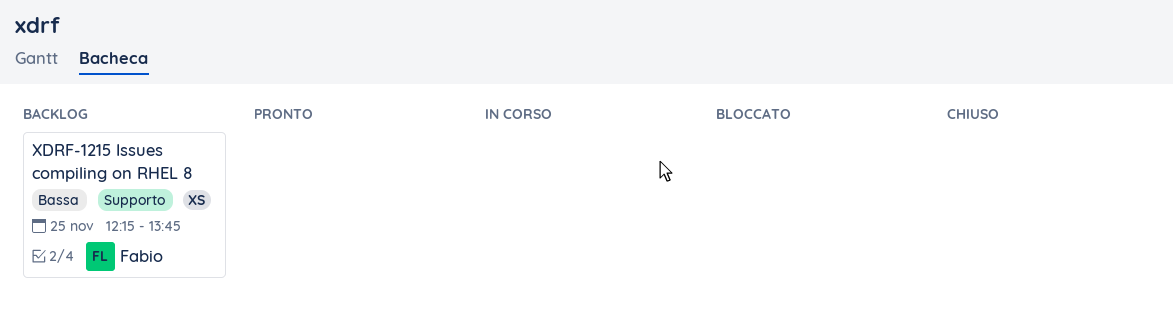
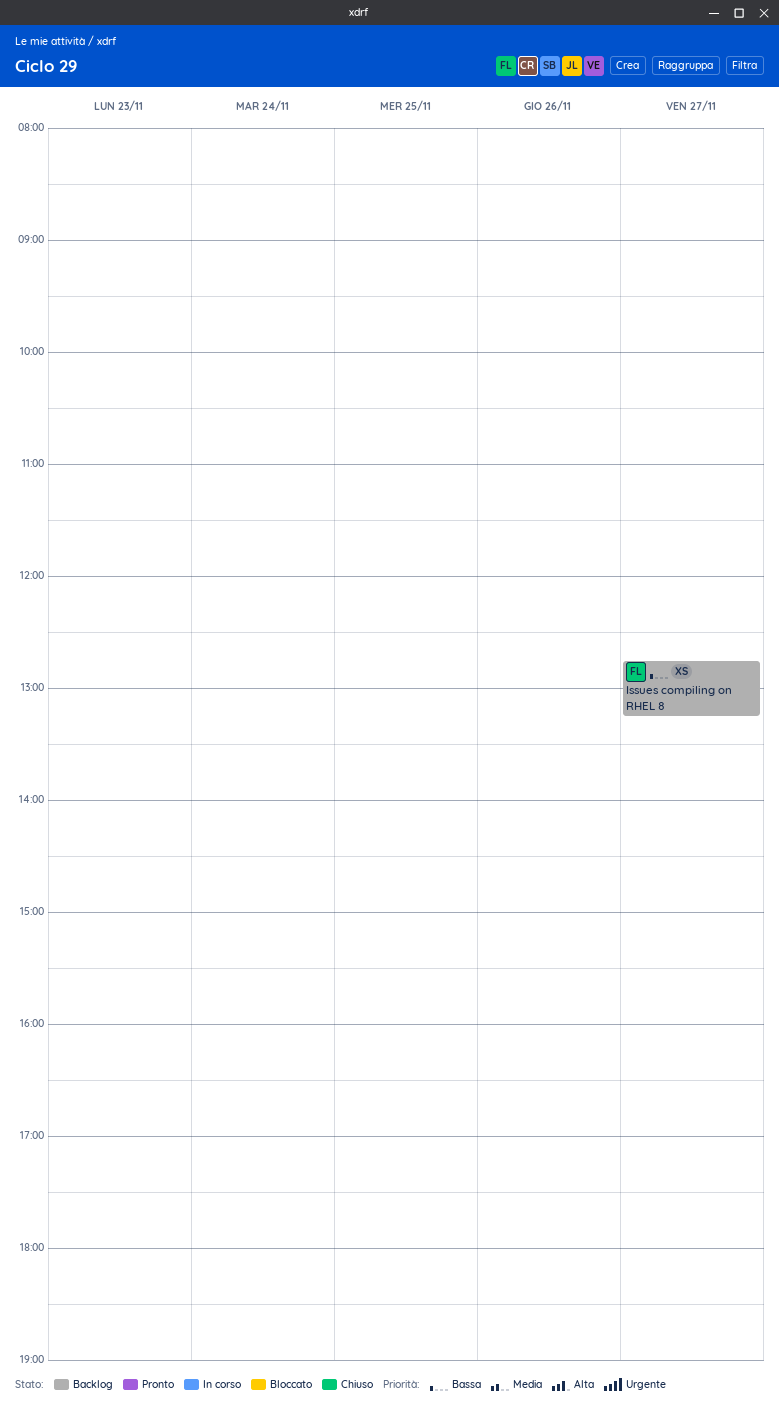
Issues compiling on RHEL 8, day: Nov 25 -> Nov 27
Issues compiling on RHEL 8, begins: 12:15 -> 12:45
Issues compiling on RHEL 8, ends: 13:45 -> 13:15

